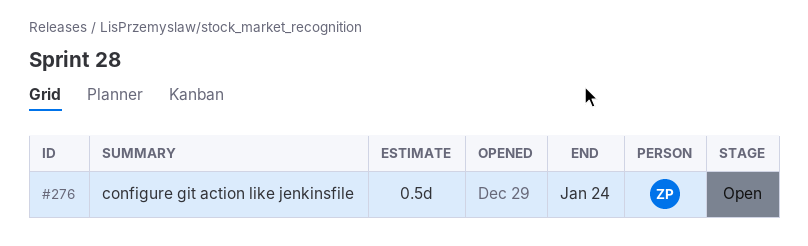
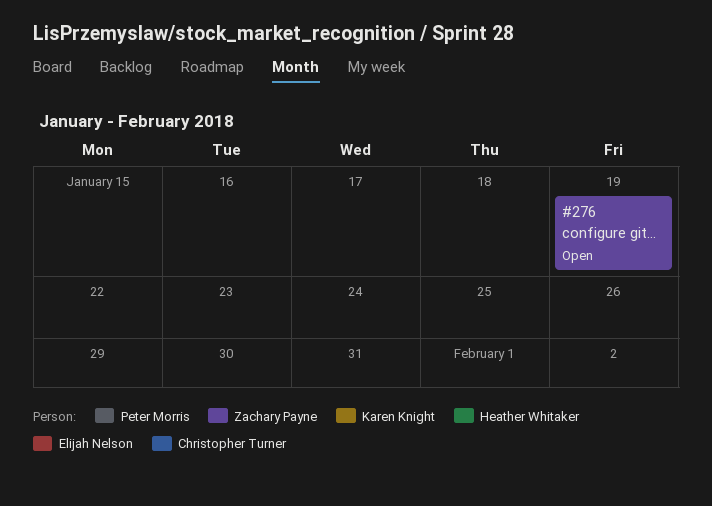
#276, due: Jan 24 -> Jan 19

